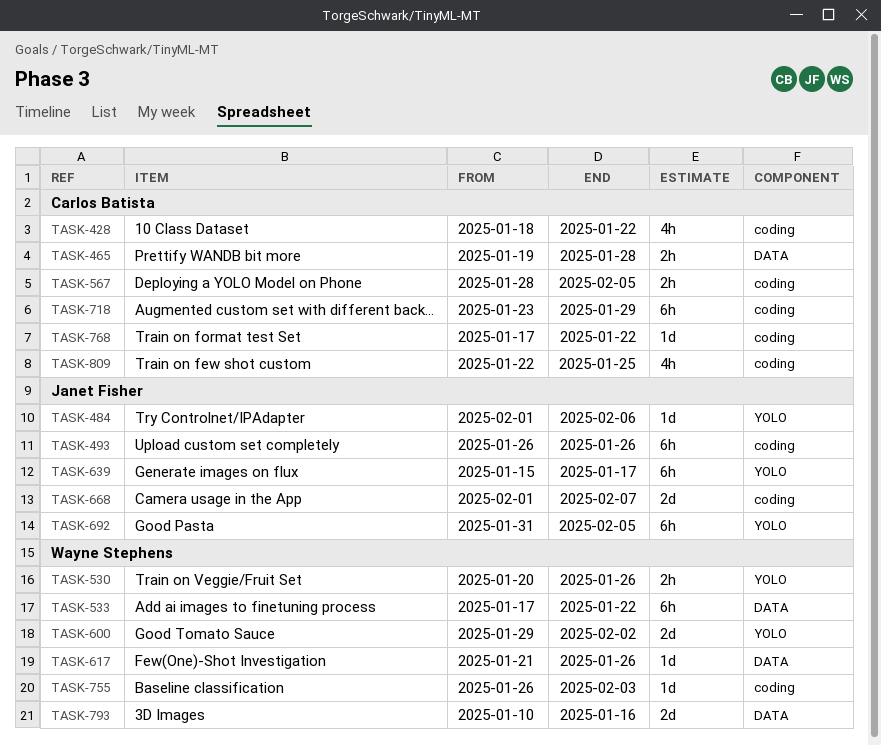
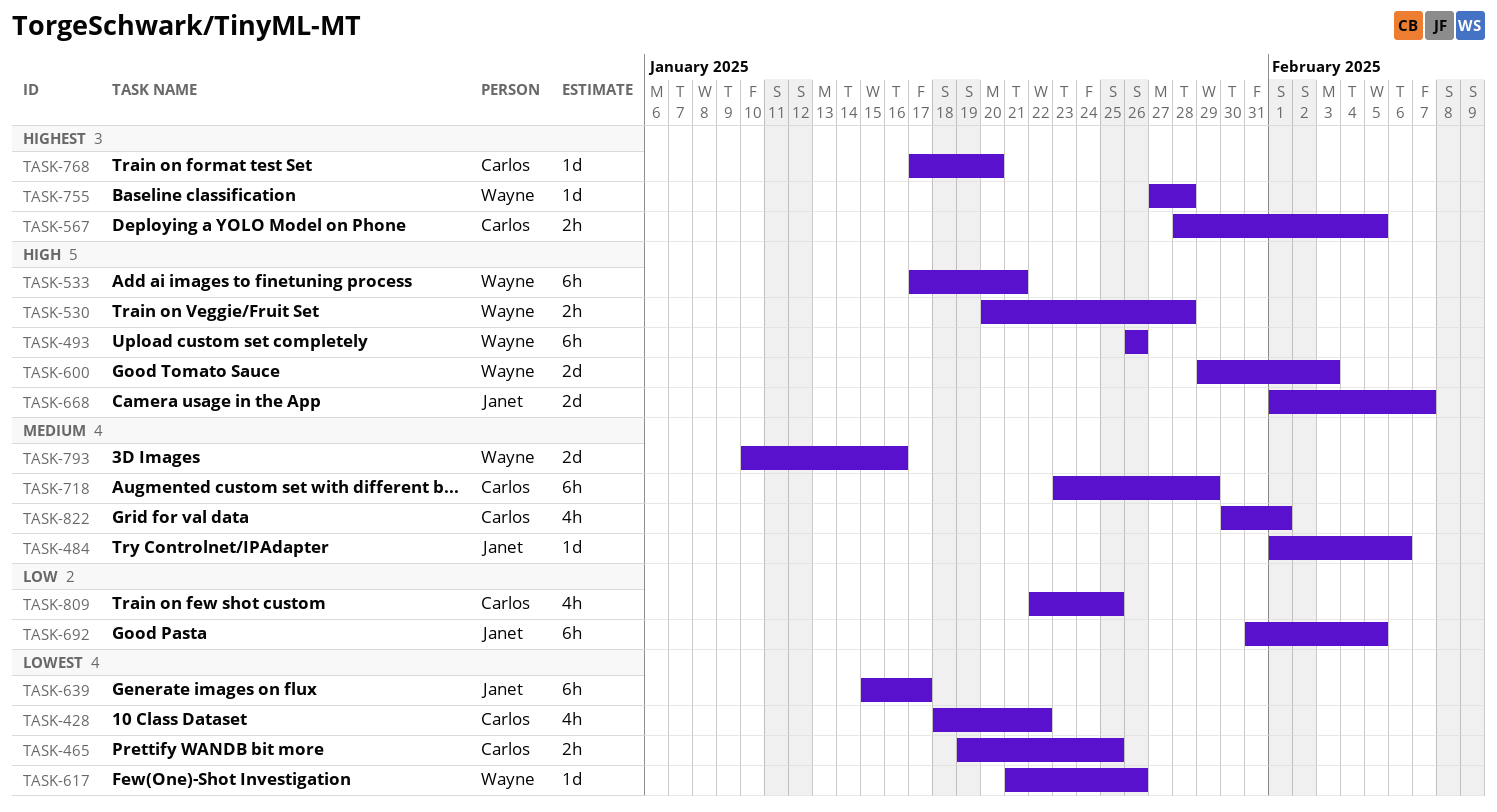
TASK-465, due: Jan 28 -> Jan 25
TASK-493, owner: Janet Fisher -> Wayne Stephens
TASK-530, due: Jan 26 -> Jan 28
TASK-533, due: Jan 22 -> Jan 21
TASK-600, due: Feb 2 -> Feb 3
TASK-755, start: Jan 26 -> Jan 27
TASK-755, due: Feb 3 -> Jan 28
TASK-768, due: Jan 22 -> Jan 20
TASK-822: none -> present

